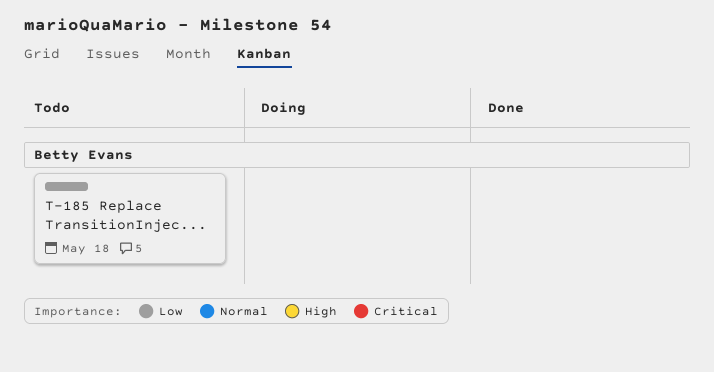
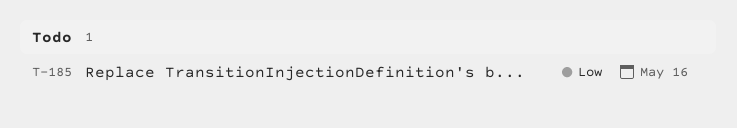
T-185, due: May 18 -> May 16

